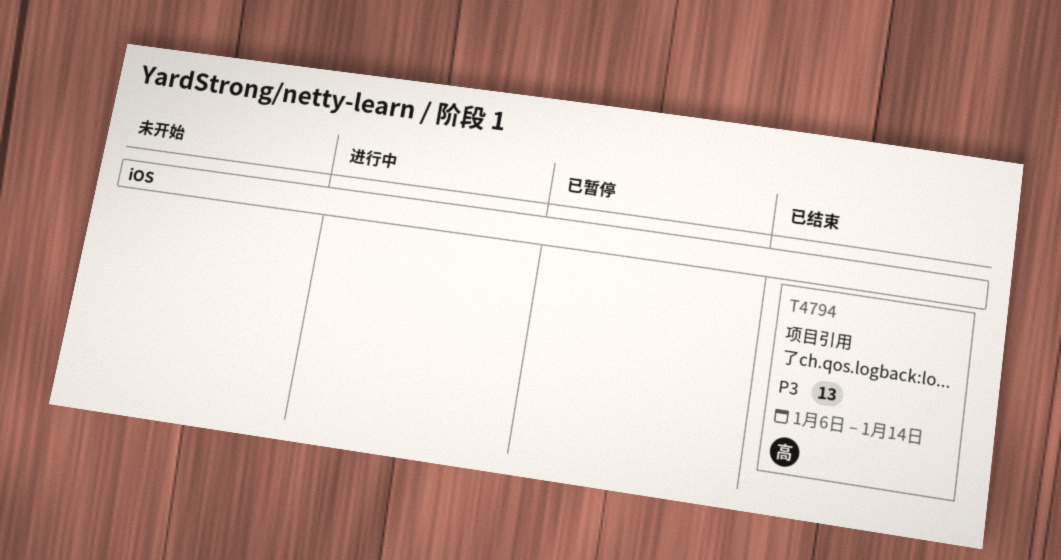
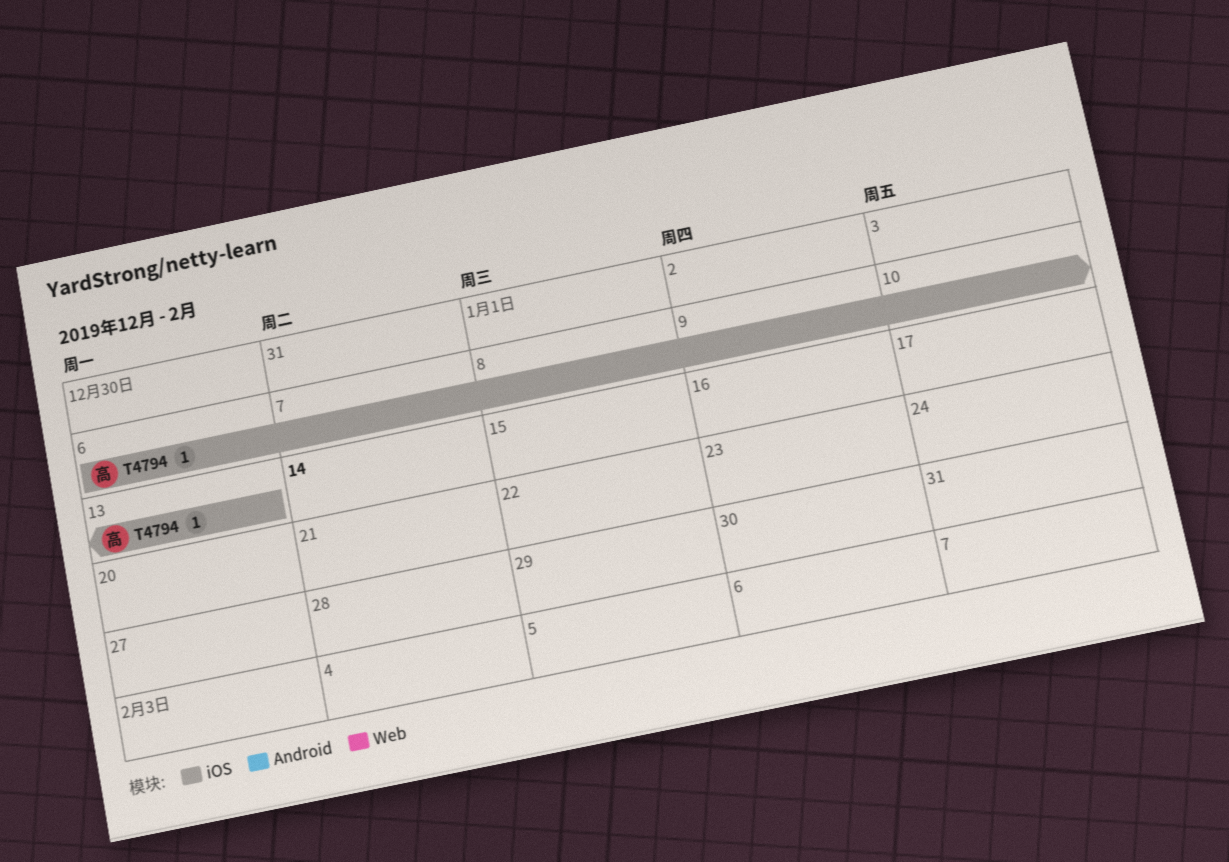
T4794, estimate: 13 -> 1
T4794, due: Jan 14 -> Jan 13

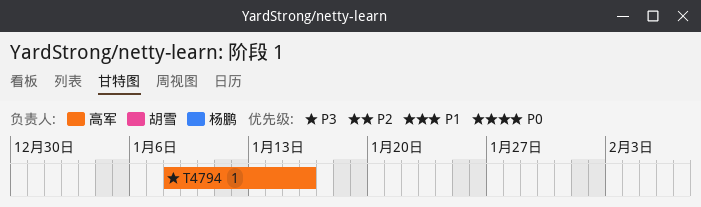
T4794, start: Jan 6 -> Jan 8
T4794, due: Jan 13 -> Jan 16

